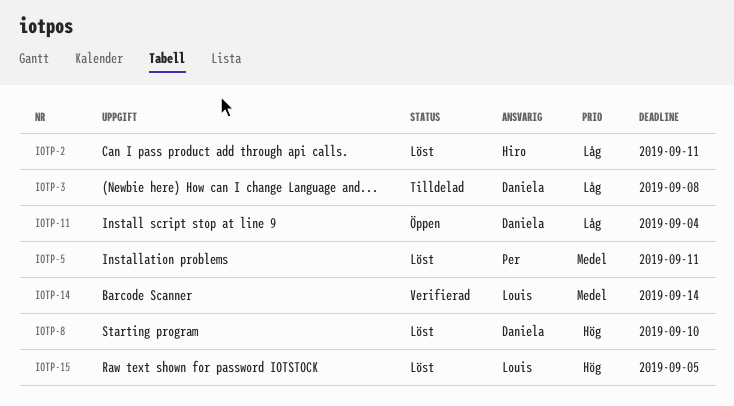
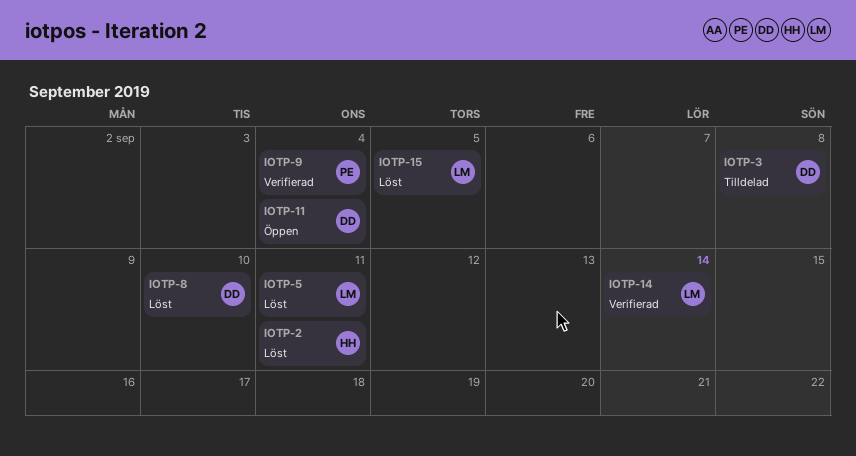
IOTP-5, owner: Per -> Louis
IOTP-9: none -> present

